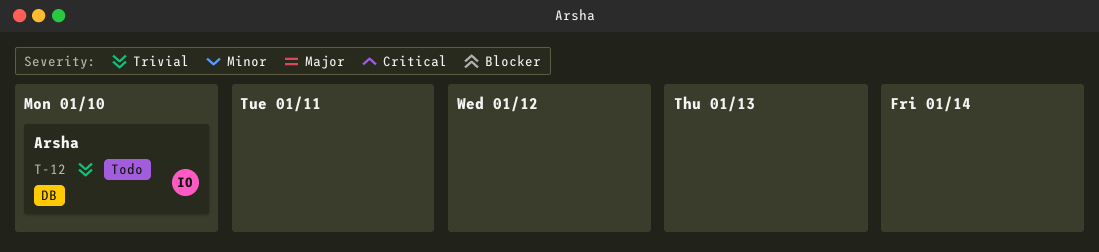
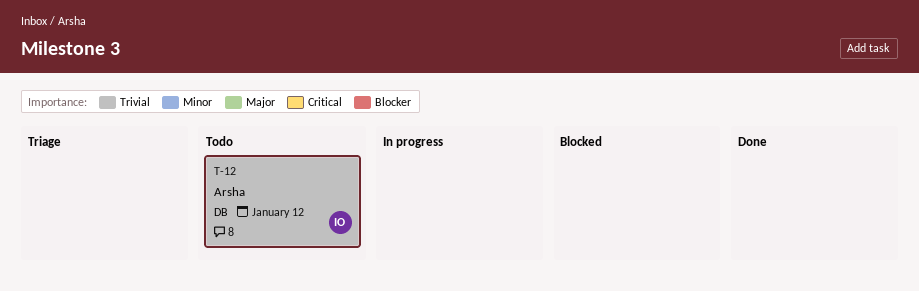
T-12, due: Jan 10 -> Jan 12

